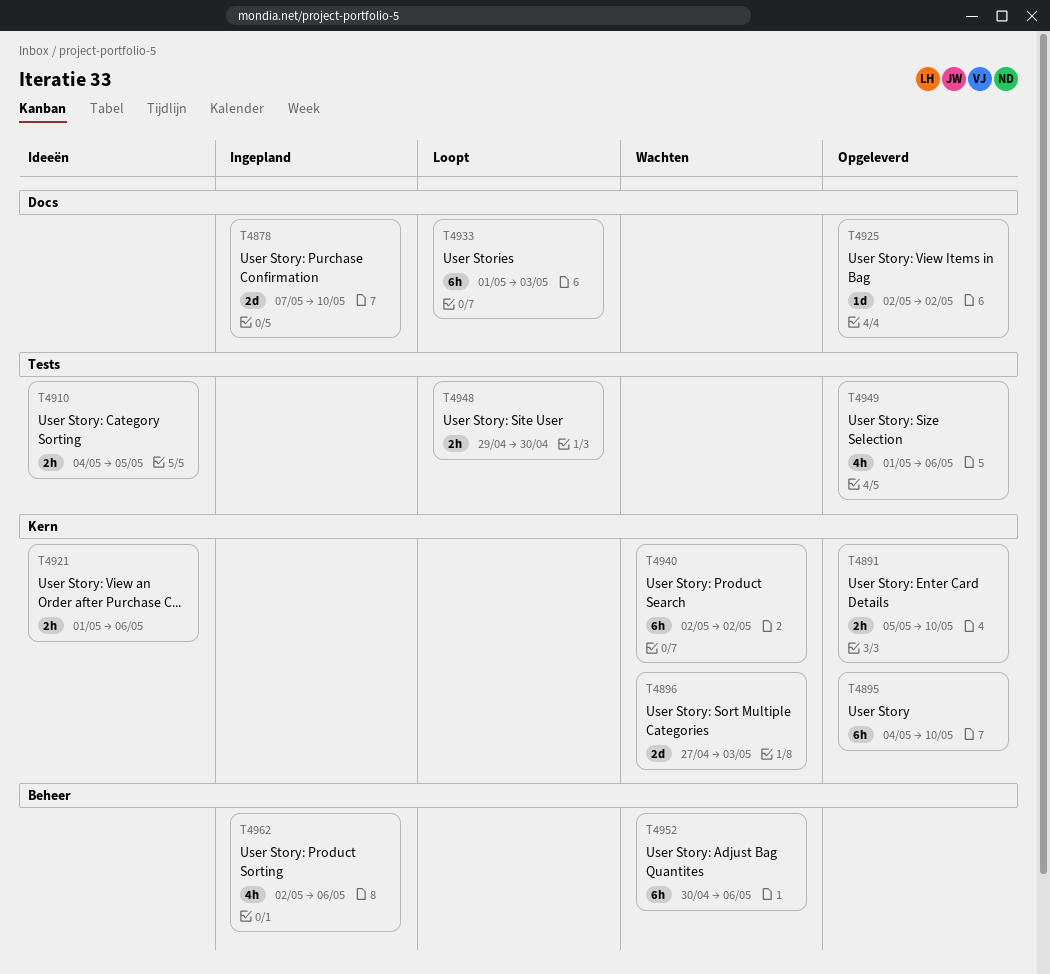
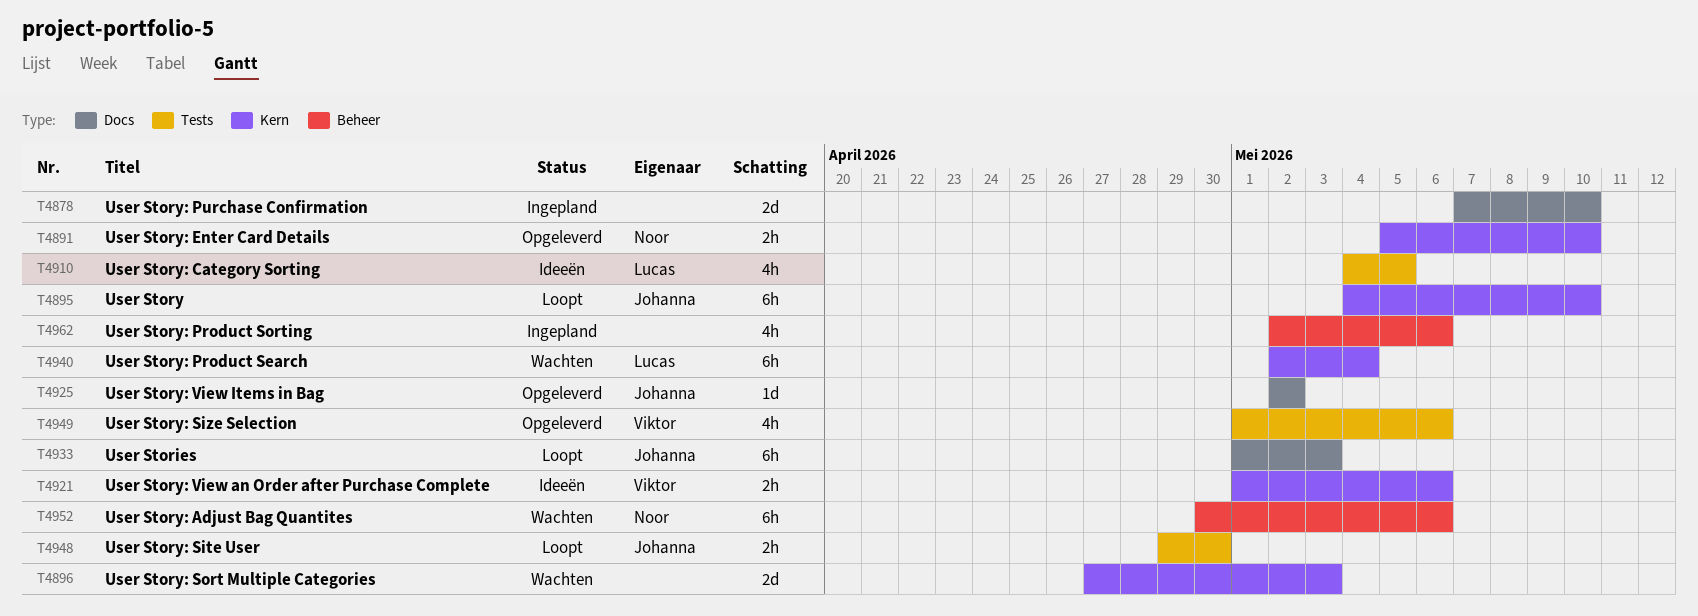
T4895, status: Opgeleverd -> Loopt
T4910, estimate: 2h -> 4h
T4940, due: May 2 -> May 4

